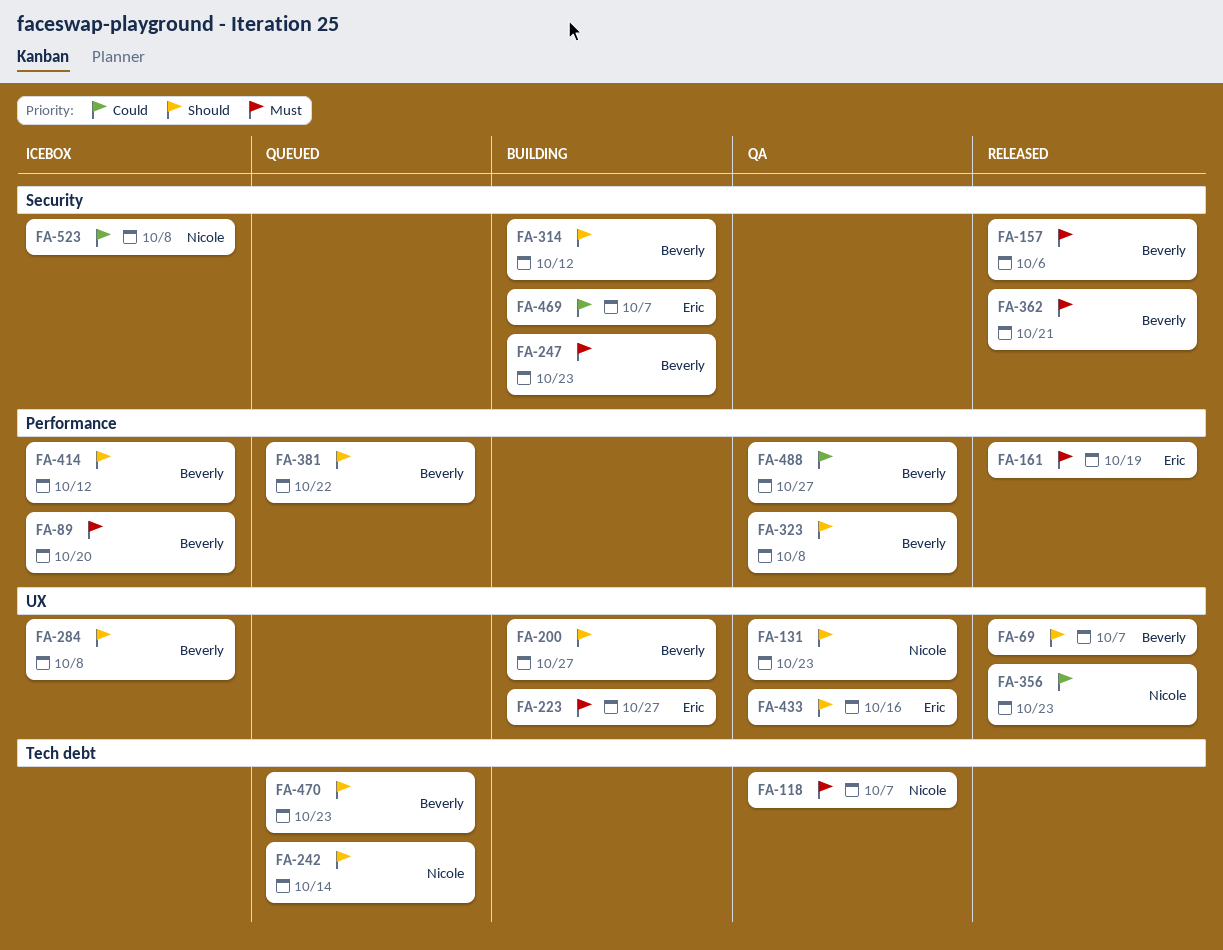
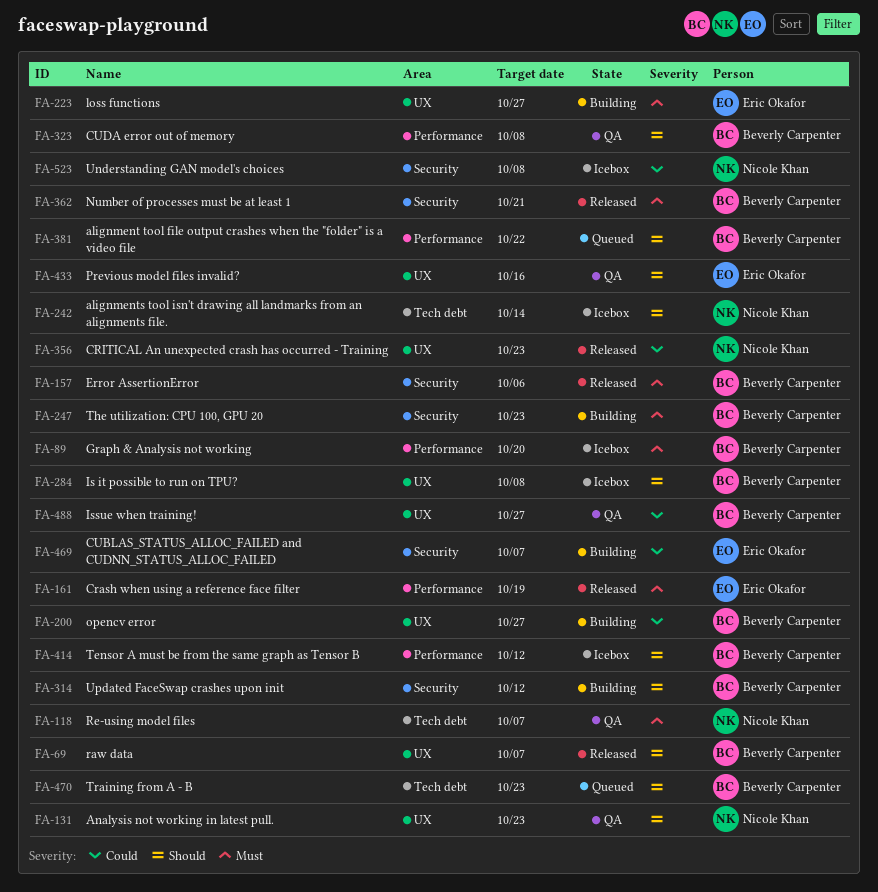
FA-200, priority: Should -> Could
FA-242, status: Queued -> Icebox
FA-488, label: Performance -> UX

